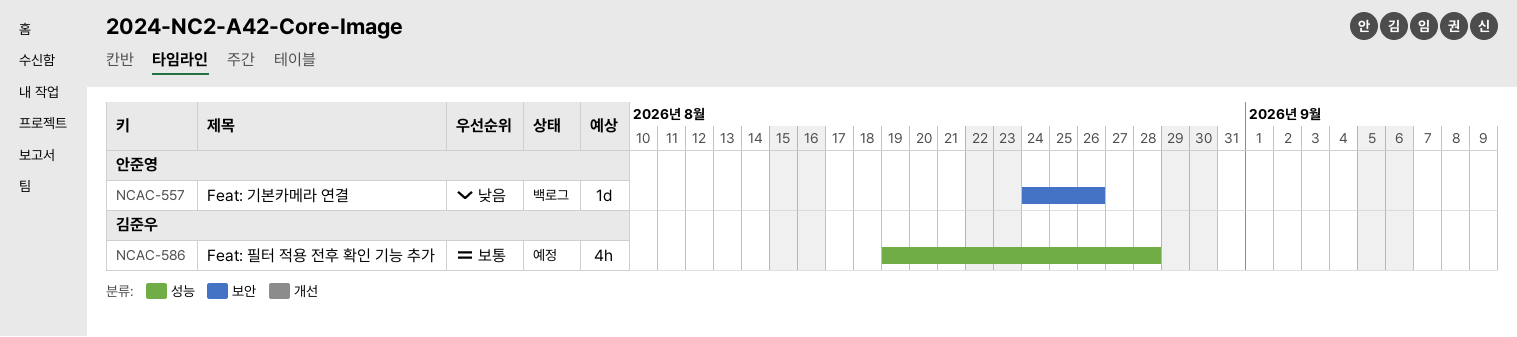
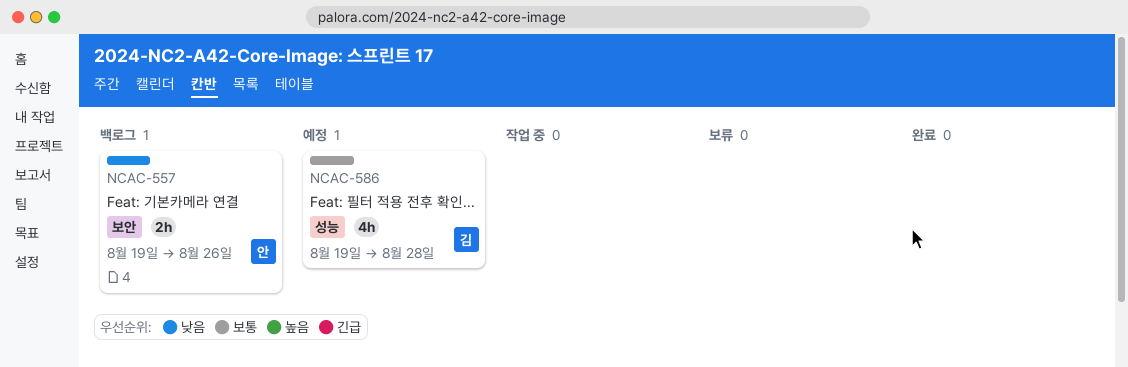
NCAC-557, estimate: 1d -> 2h
NCAC-557, start: Aug 24 -> Aug 19

